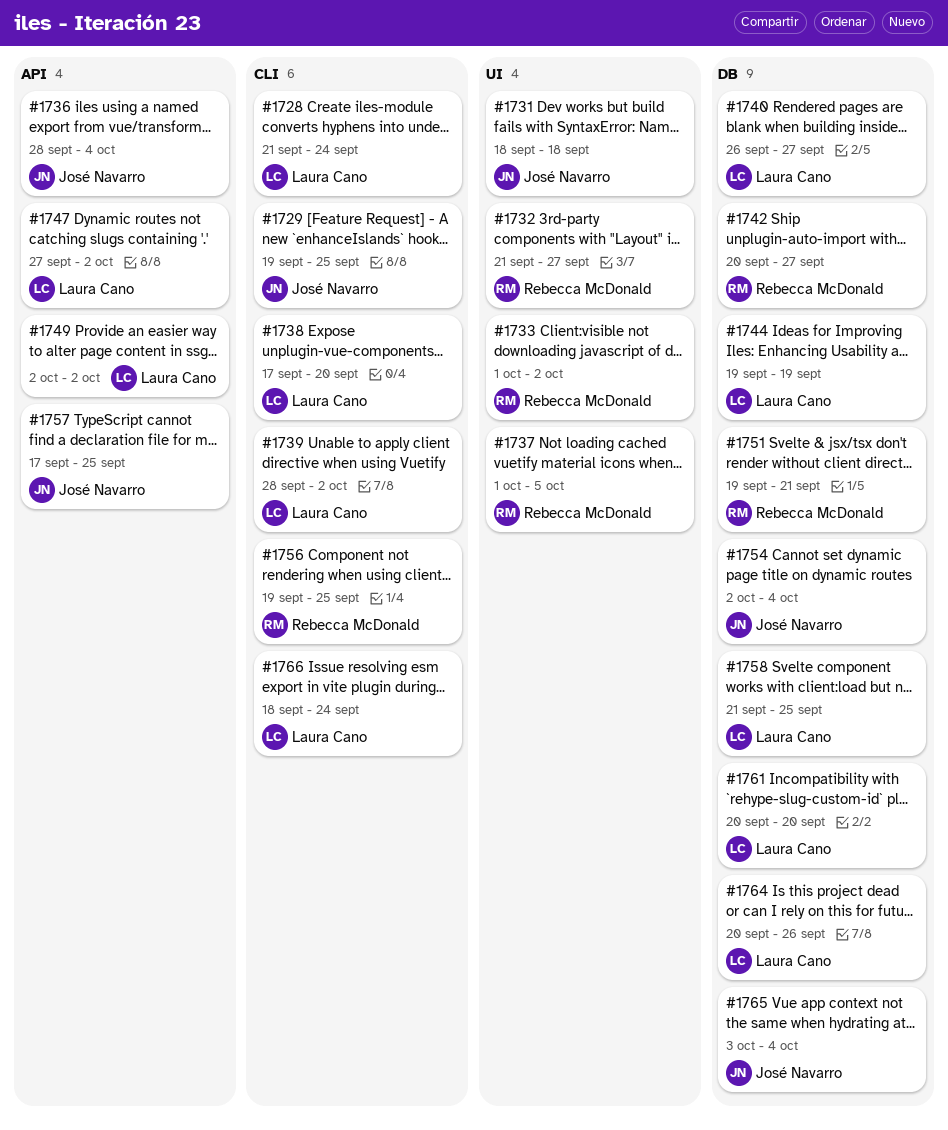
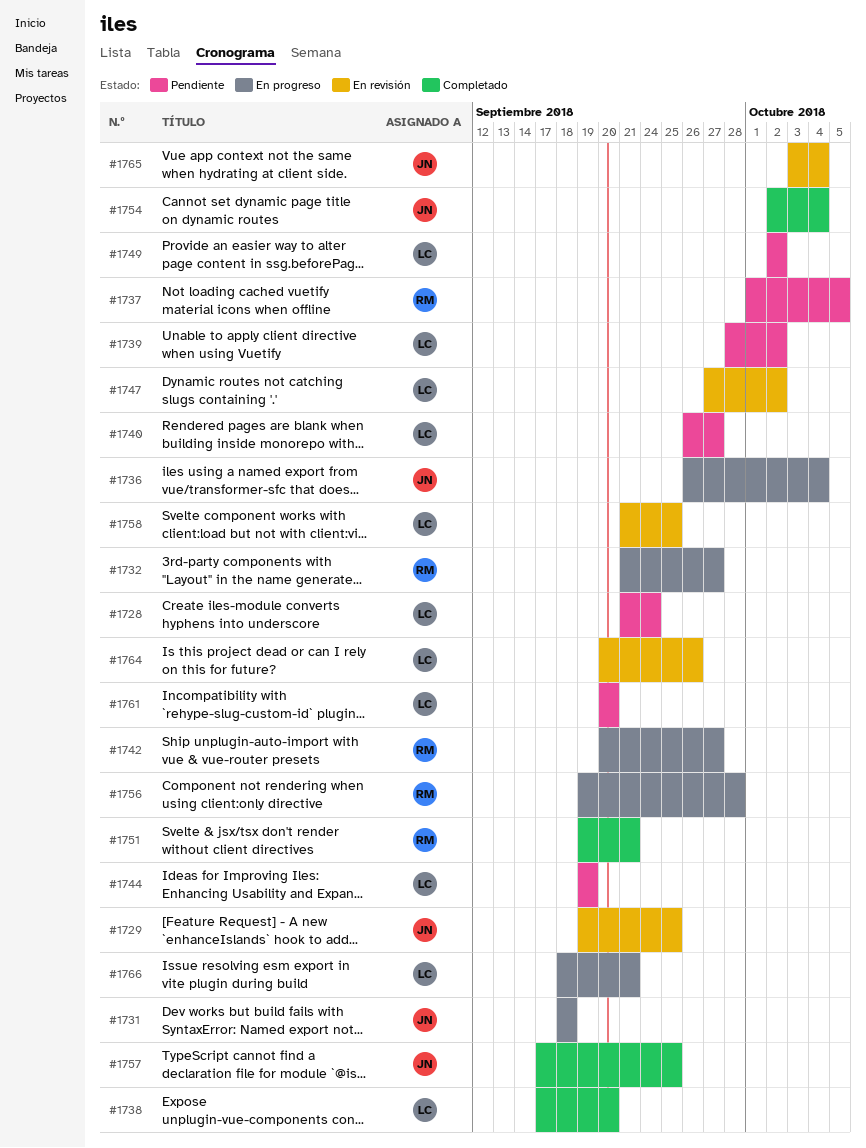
#1733: present -> none
#1736, start: Sep 28 -> Sep 26
#1756, due: Sep 25 -> Sep 28
#1766, due: Sep 24 -> Sep 21

